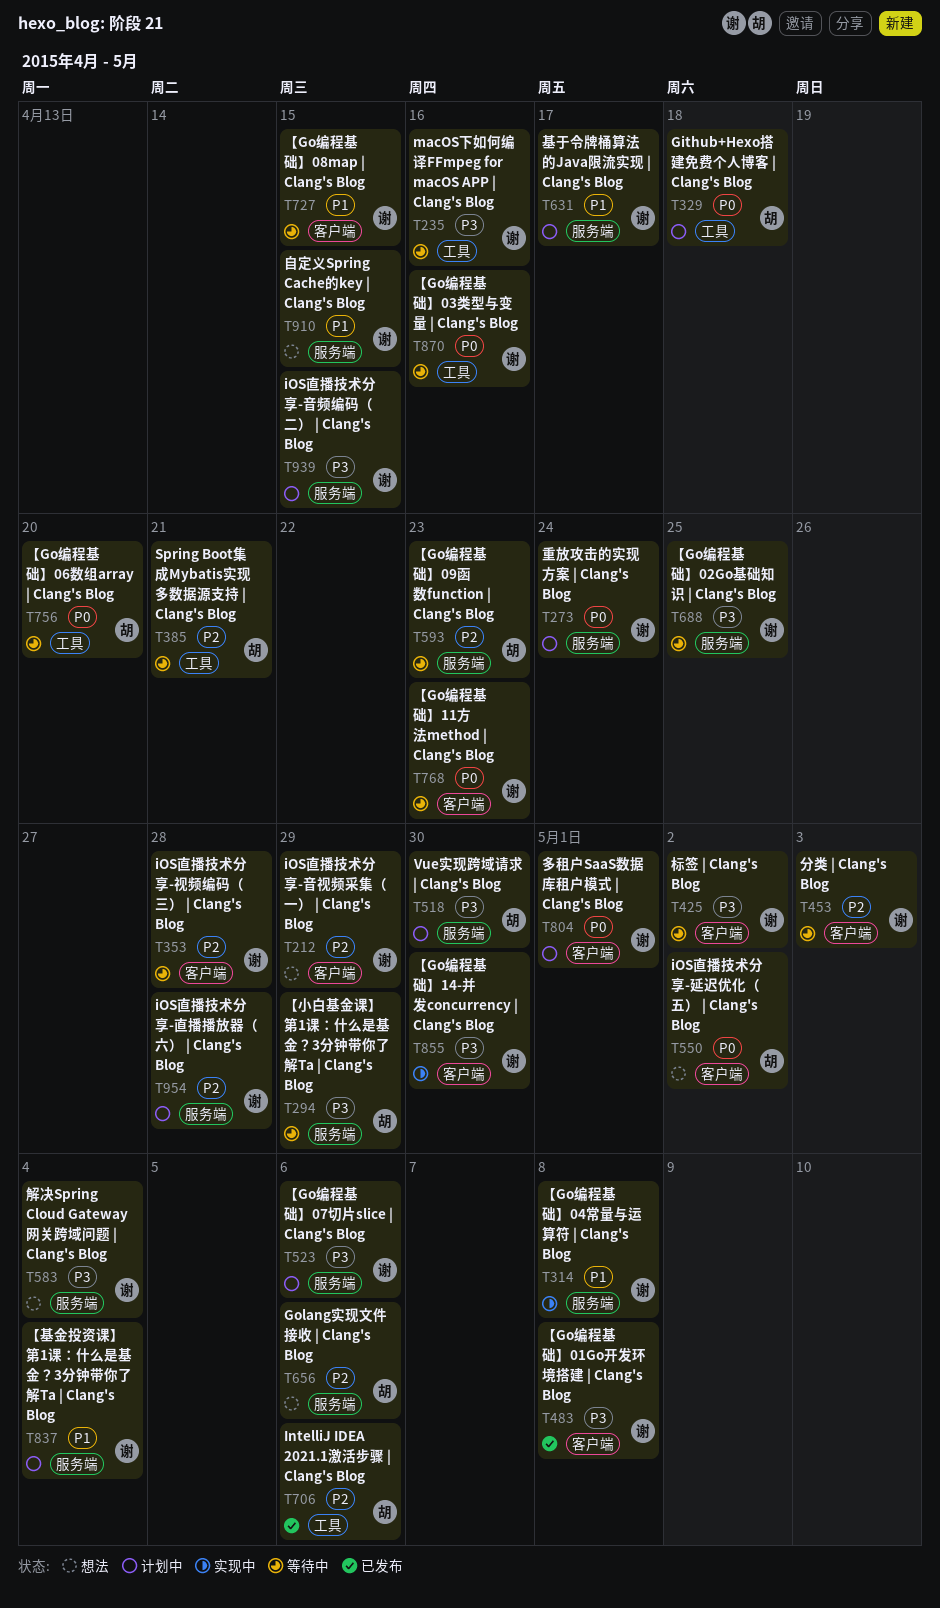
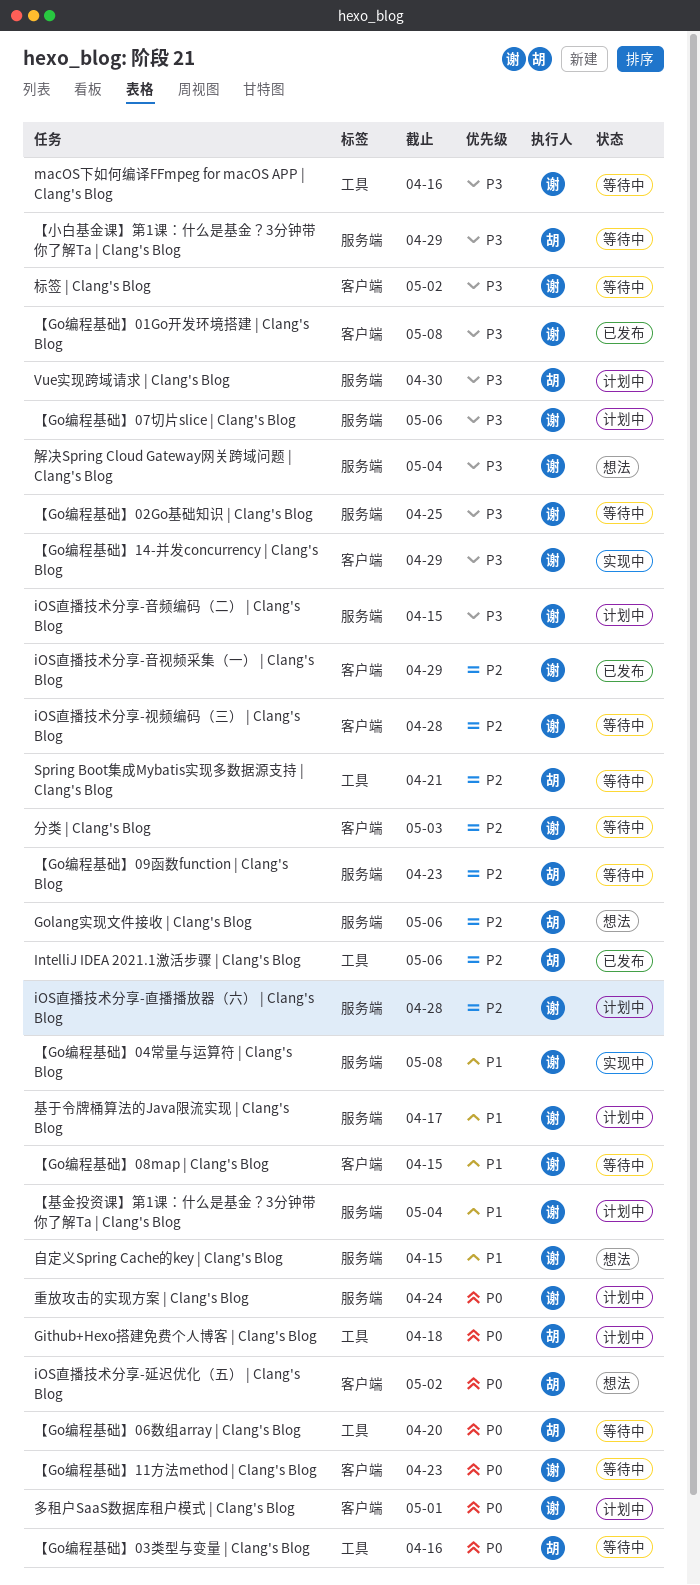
iOS直播技术分享-音视频采集（一） | Clang's Blog, status: 想法 -> 已发布
【Go编程基础】03类型与变量 | Clang's Blog, owner: 谢 -> 胡
【Go编程基础】14-并发concurrency | Clang's Blog, due: Apr 30 -> Apr 29

